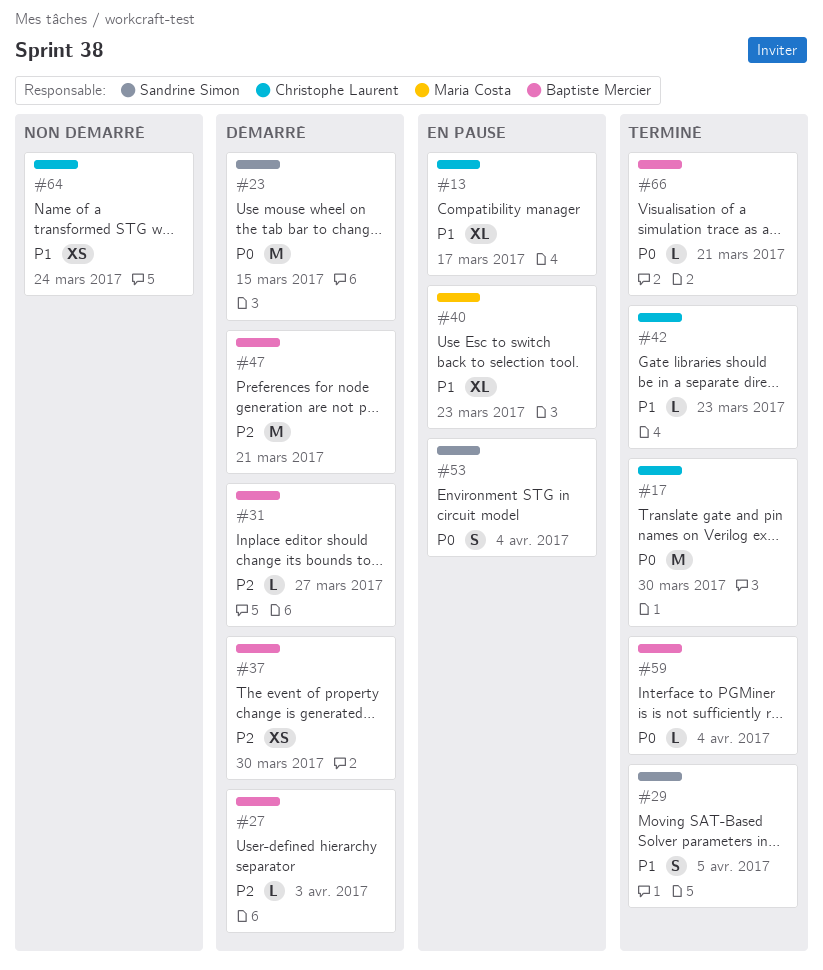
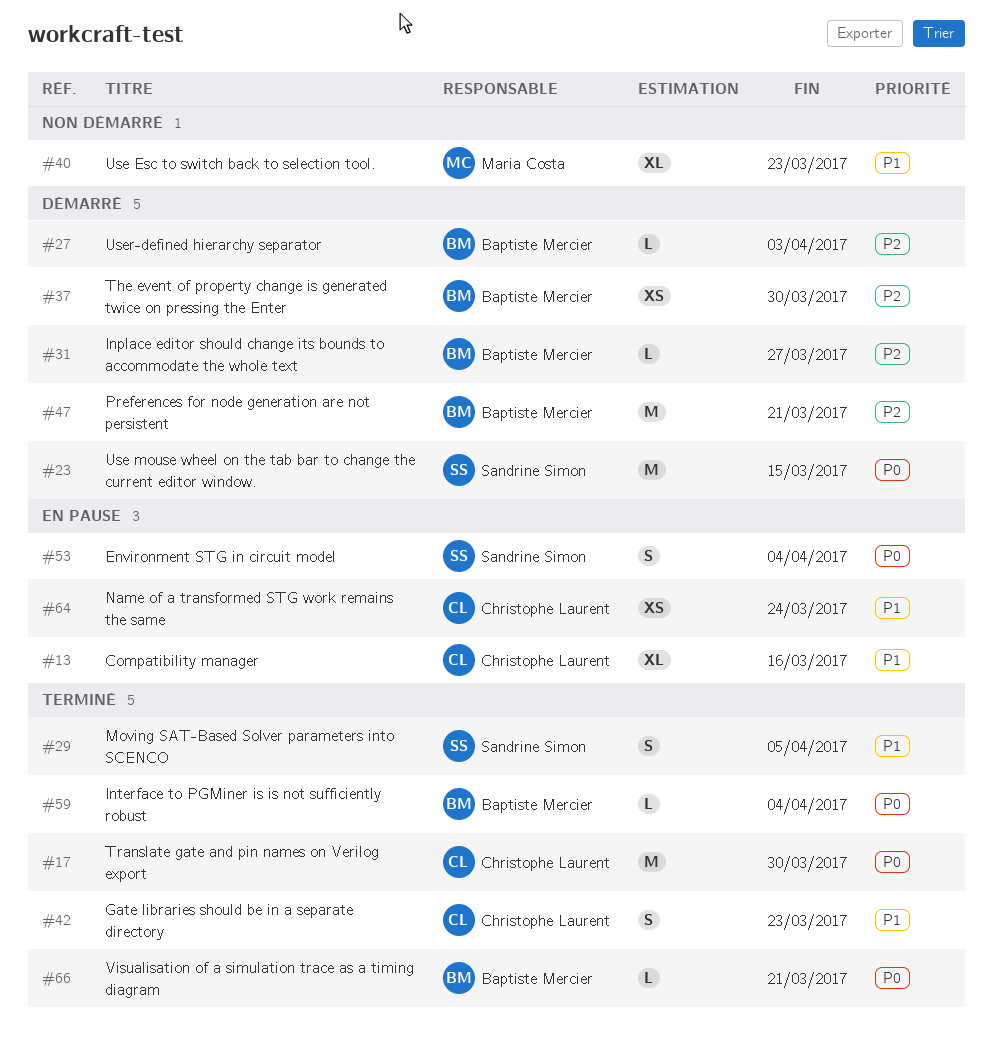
#13, due: Mar 17 -> Mar 16
#40, status: En pause -> Non démarré
#42, estimate: L -> S
#64, status: Non démarré -> En pause

